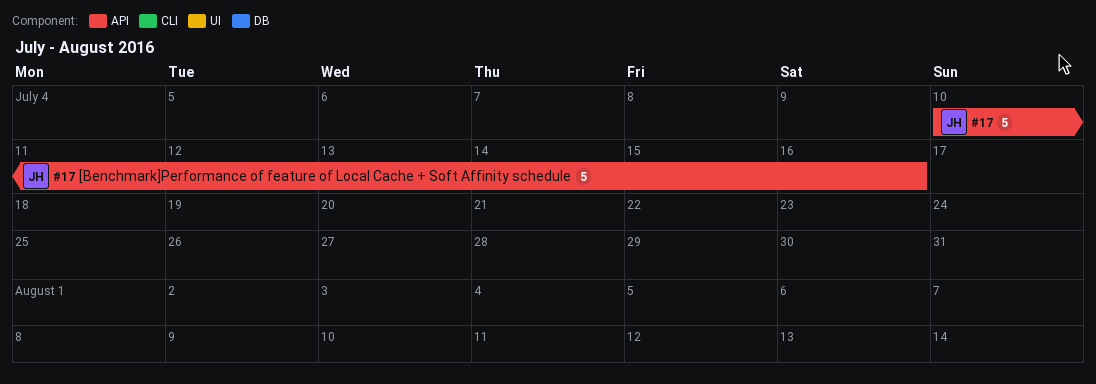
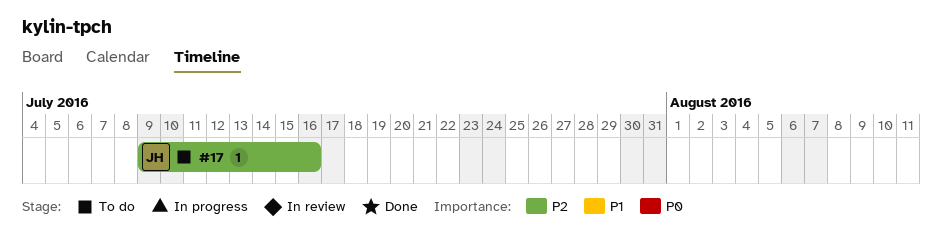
#17, estimate: 5 -> 1
#17, start: Jul 10 -> Jul 9

